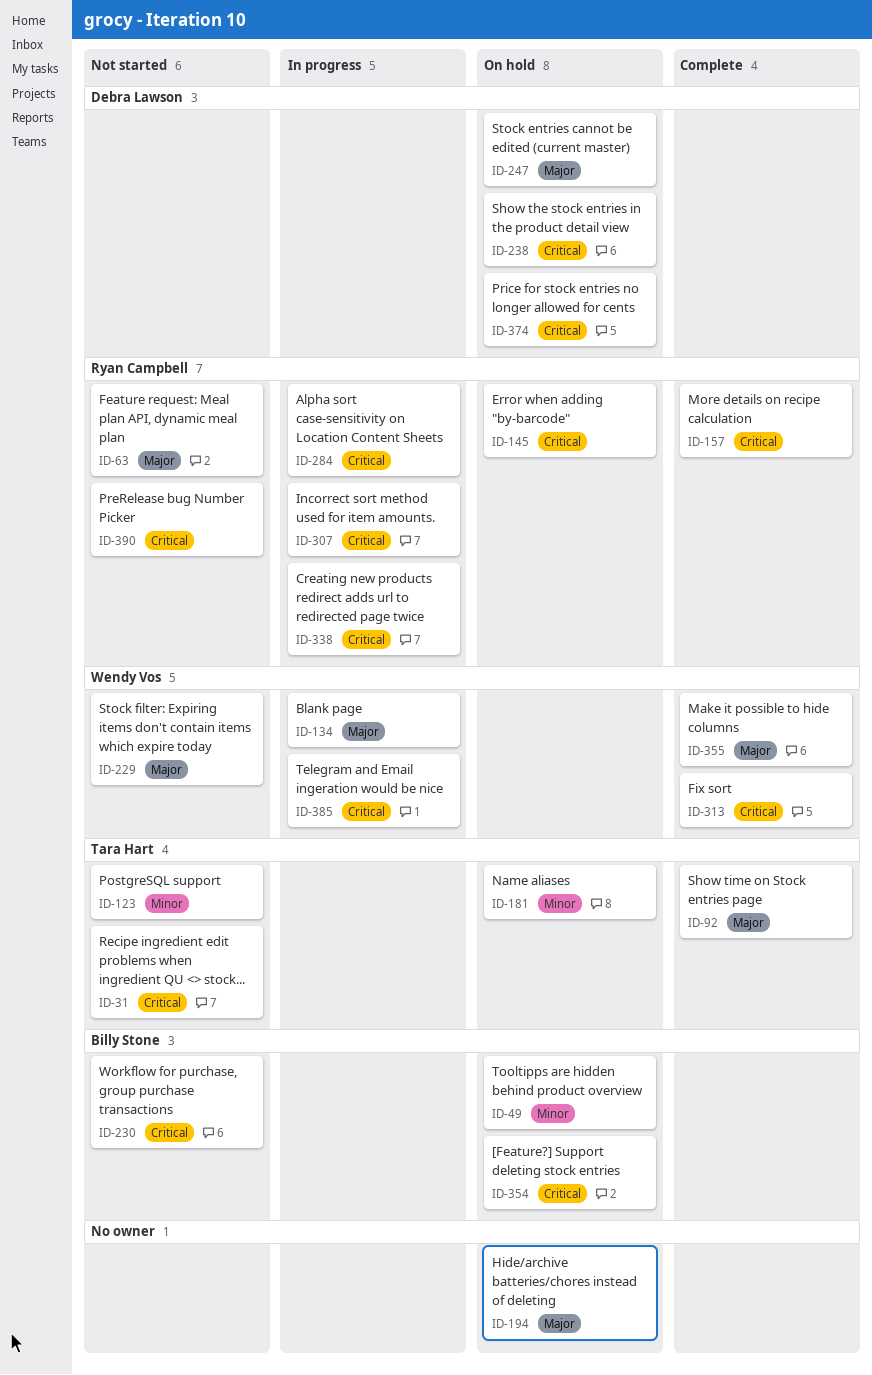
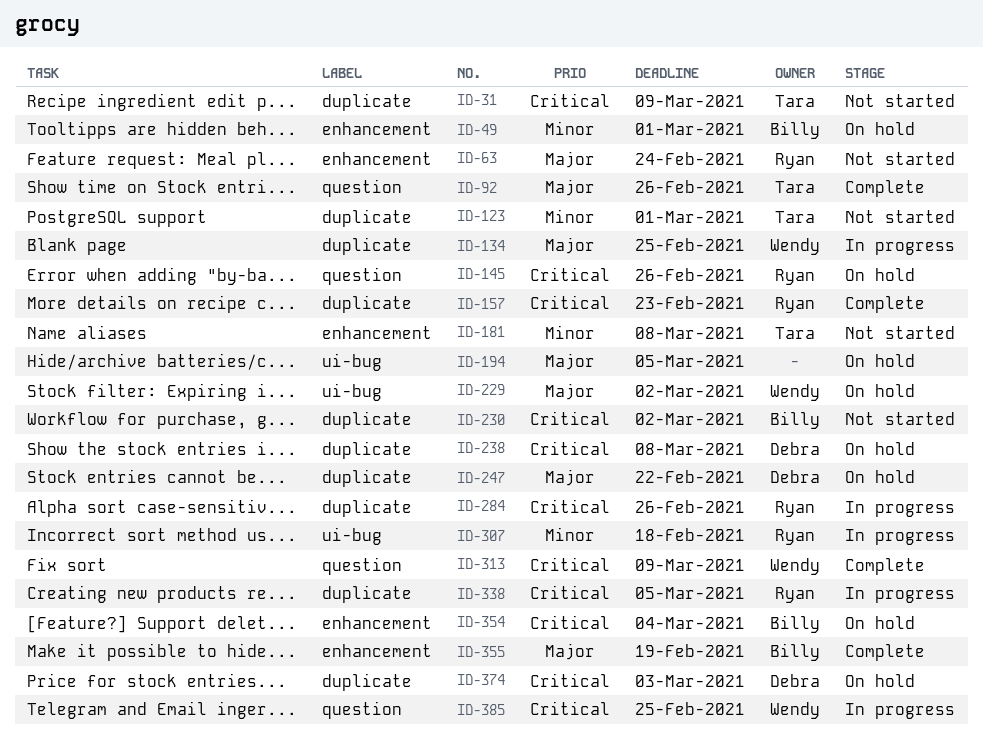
ID-181, status: On hold -> Not started
ID-229, status: Not started -> On hold
ID-307, priority: Critical -> Minor
ID-355, owner: Wendy Vos -> Billy Stone
ID-390: present -> none

